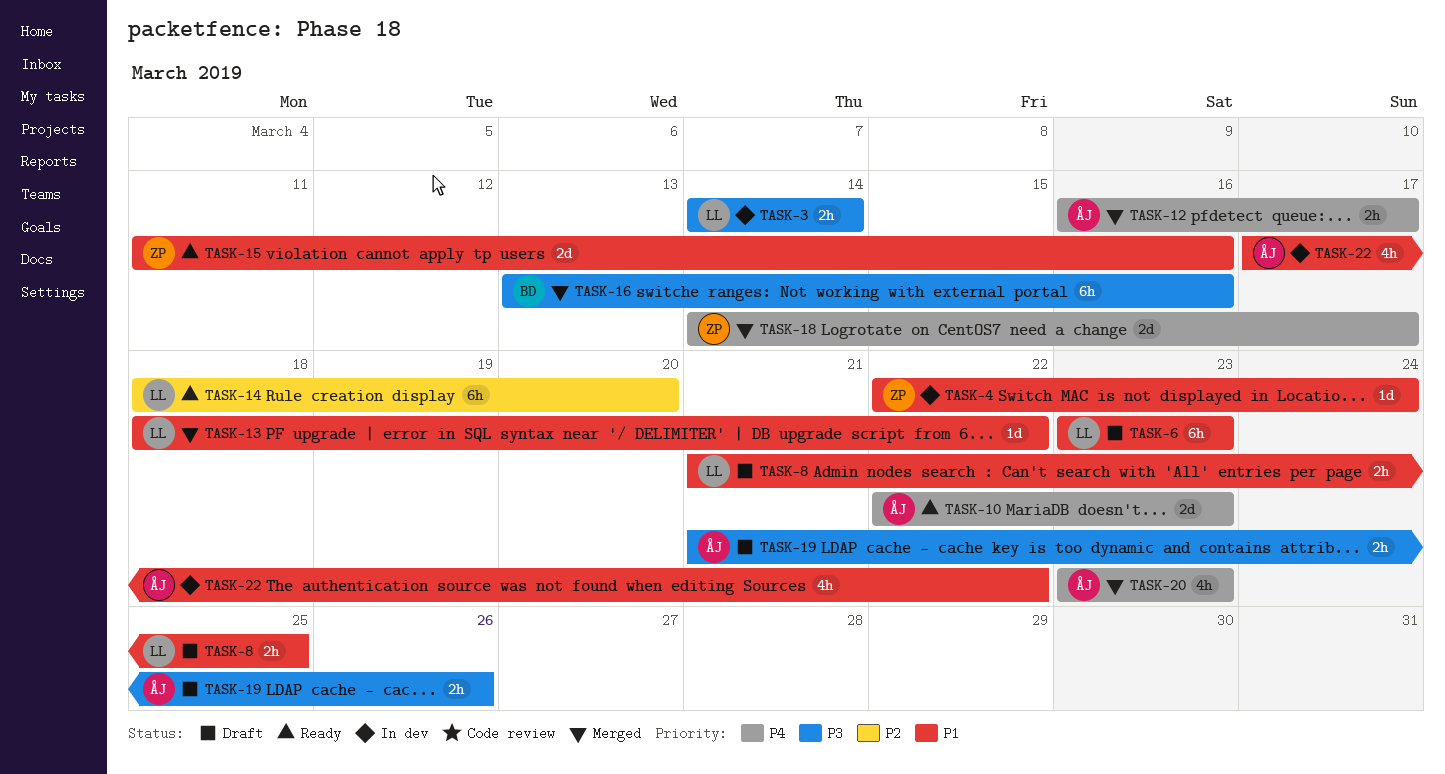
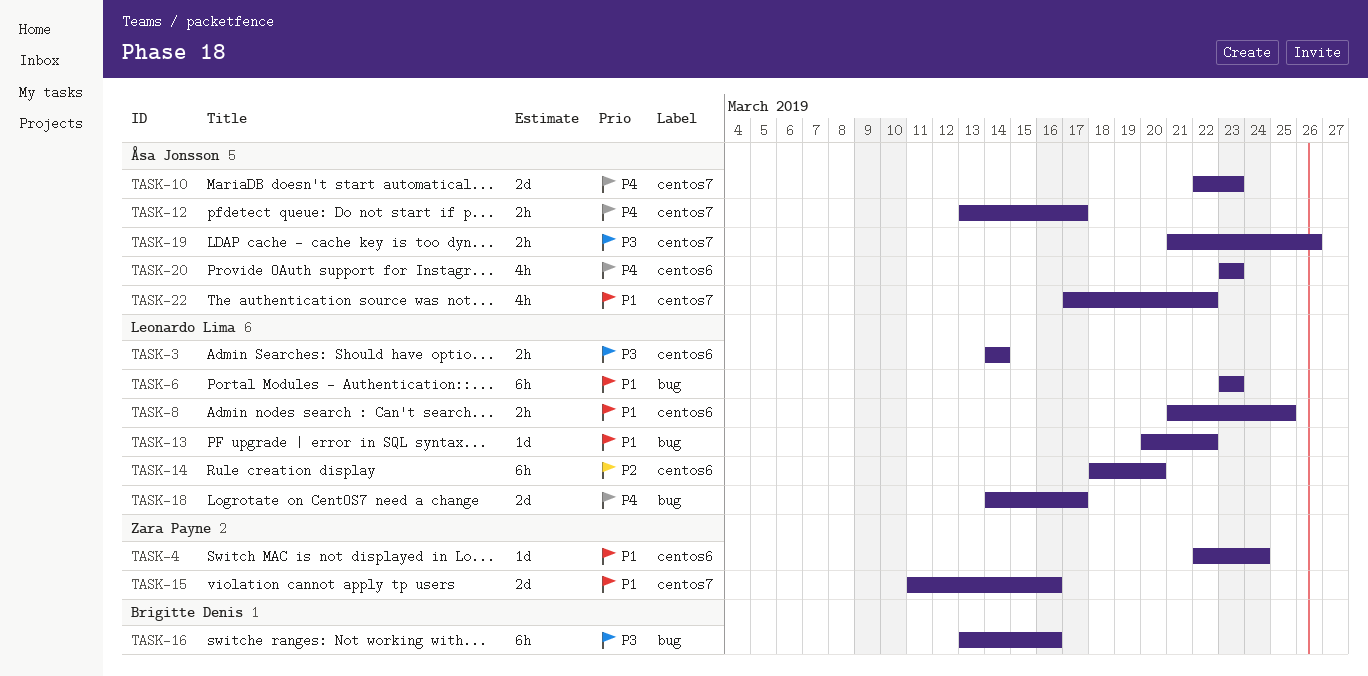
TASK-12, start: Mar 16 -> Mar 13
TASK-13, start: Mar 18 -> Mar 20
TASK-18, owner: Zara Payne -> Leonardo Lima

